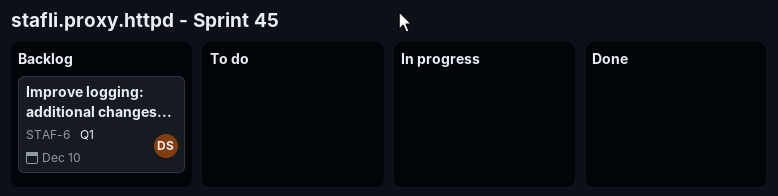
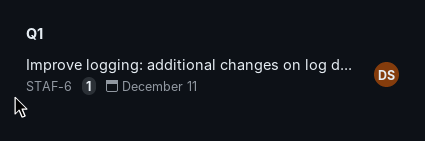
STAF-6, due: Dec 10 -> Dec 11

